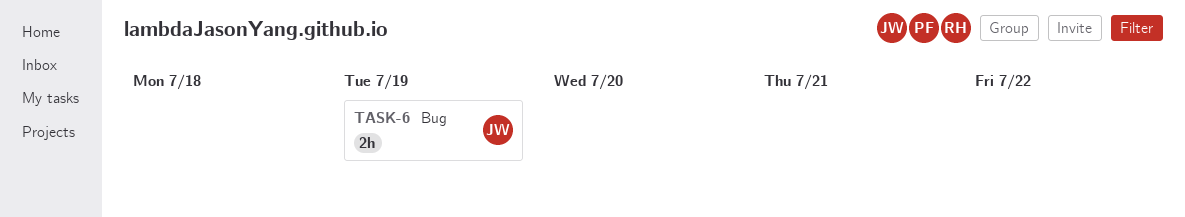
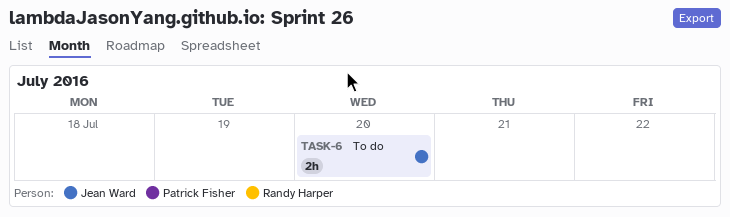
TASK-6, due: Jul 19 -> Jul 20

